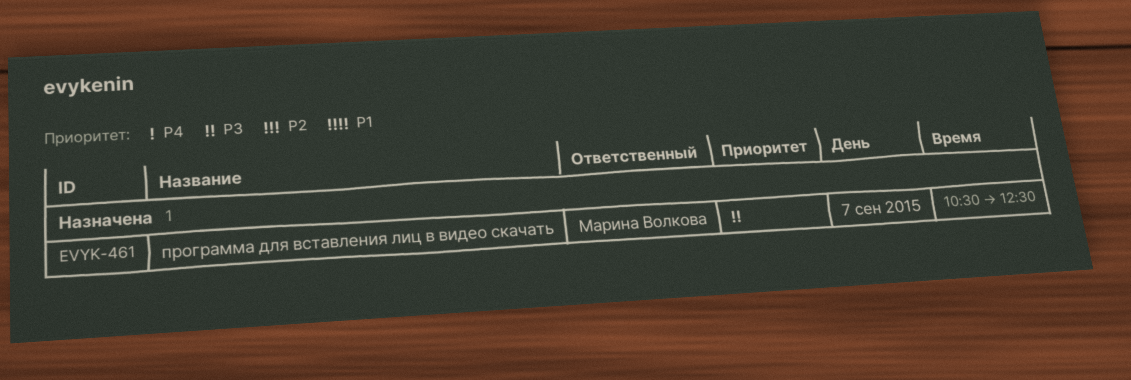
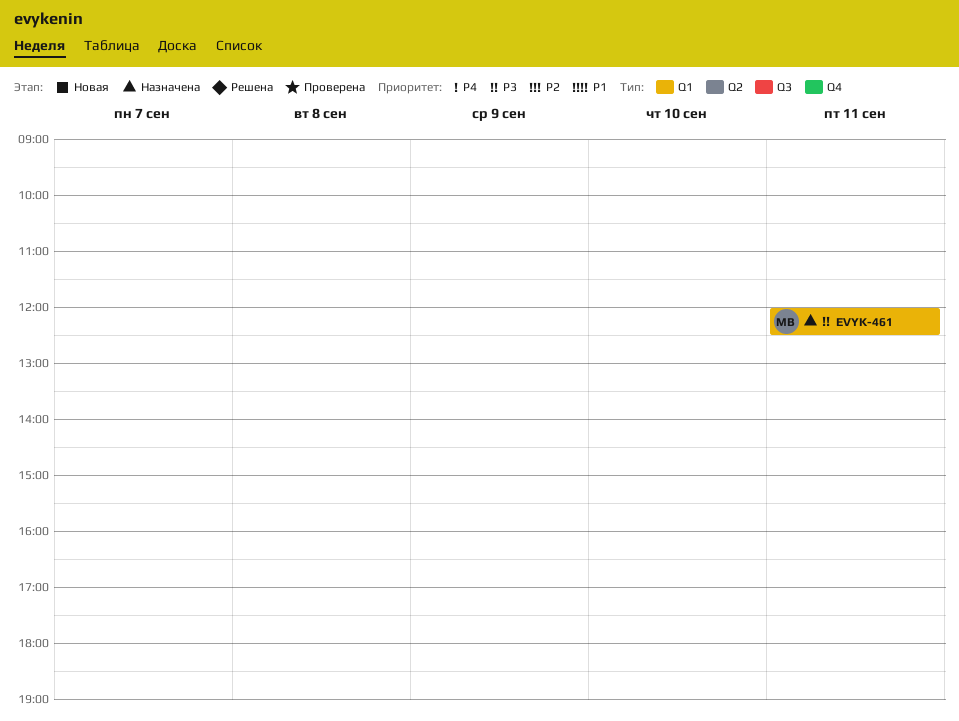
EVYK-461, day: Sep 7 -> Sep 11
EVYK-461, begins: 10:30 -> 12:00

